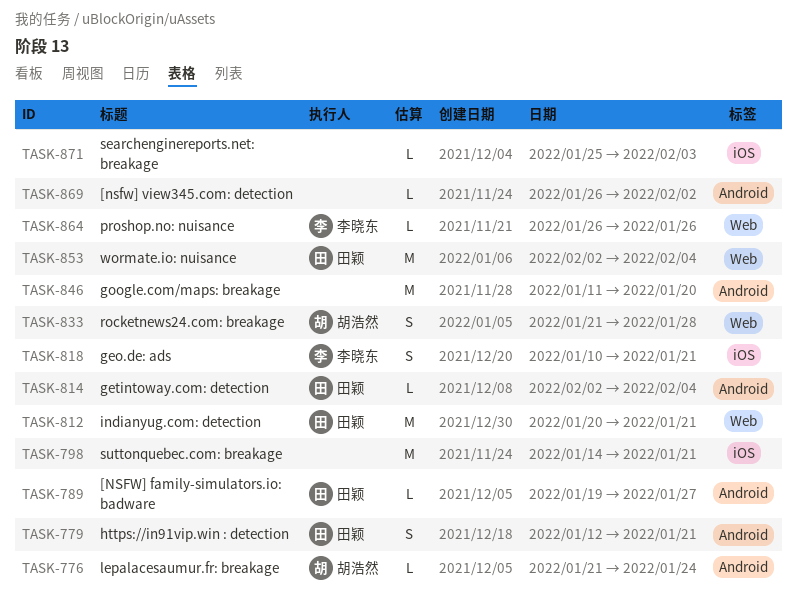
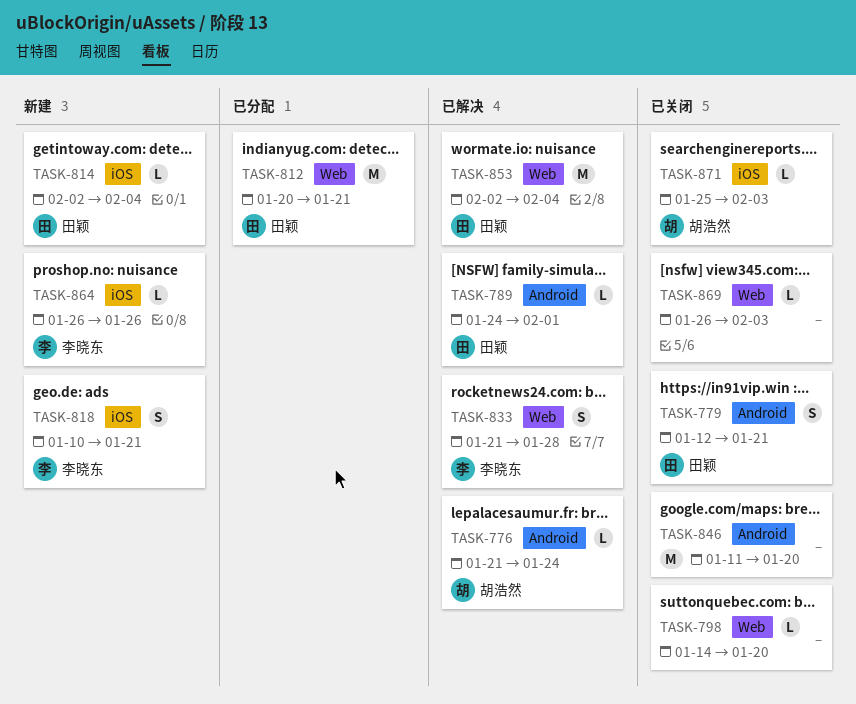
TASK-789, start: Jan 19 -> Jan 24
TASK-789, due: Jan 27 -> Feb 1
TASK-798, label: iOS -> Web
TASK-798, estimate: M -> L
TASK-798, due: Jan 21 -> Jan 20
TASK-814, label: Android -> iOS
TASK-833, owner: 胡浩然 -> 李晓东
TASK-864, label: Web -> iOS
TASK-869, label: Android -> Web
TASK-869, due: Feb 2 -> Feb 3
TASK-871, owner: none -> 胡浩然

